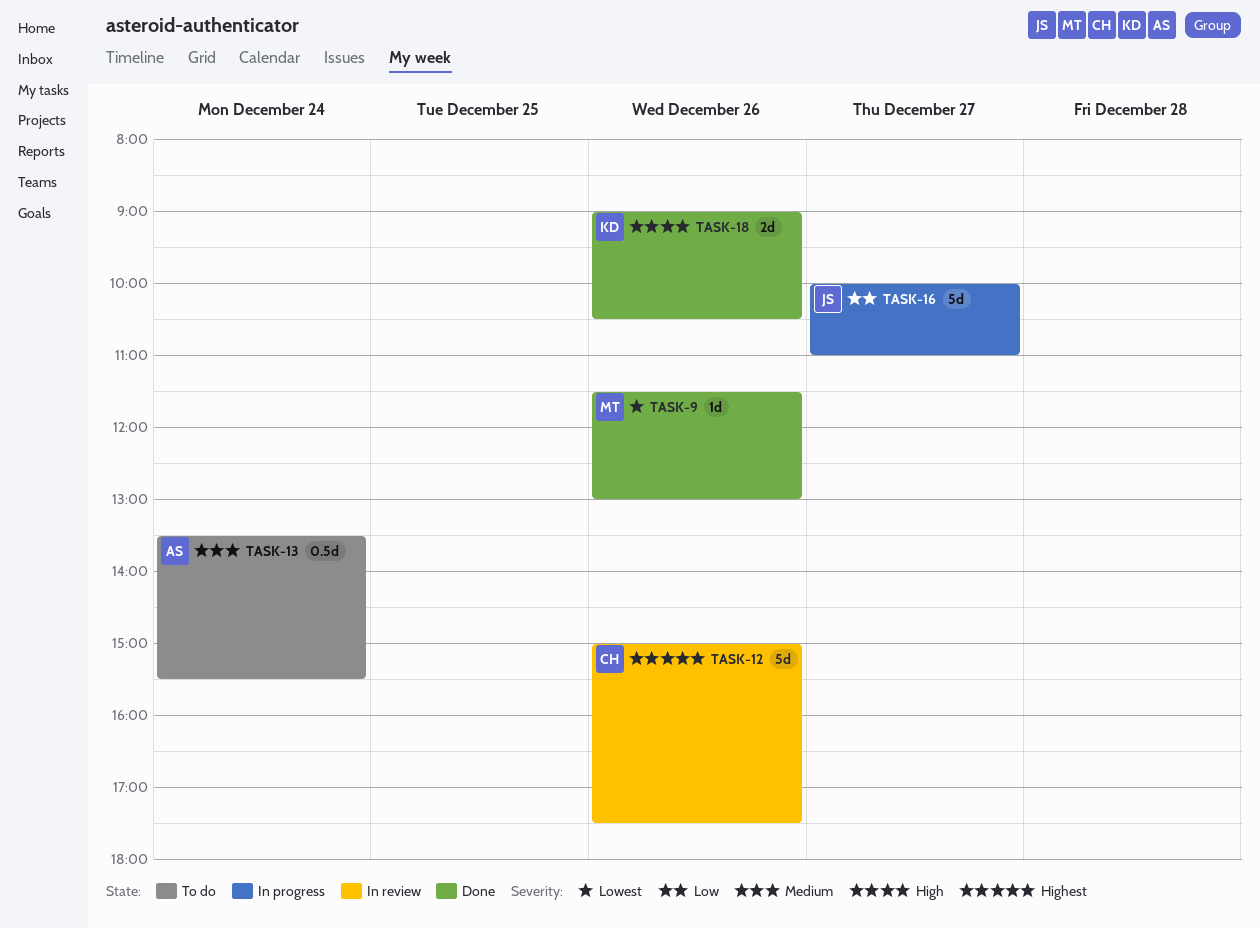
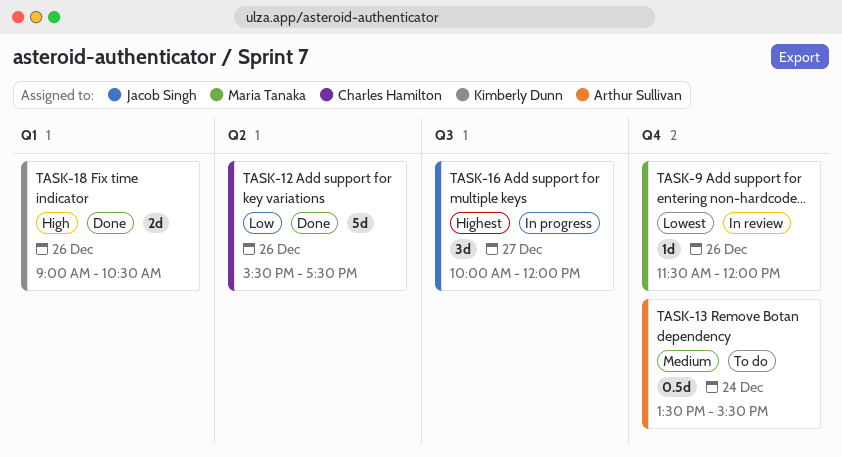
TASK-9, status: Done -> In review
TASK-9, ends: 13:00 -> 12:00
TASK-12, status: In review -> Done
TASK-12, priority: Highest -> Low
TASK-12, begins: 15:00 -> 15:30
TASK-16, priority: Low -> Highest
TASK-16, estimate: 5d -> 3d
TASK-16, ends: 11:00 -> 12:00

